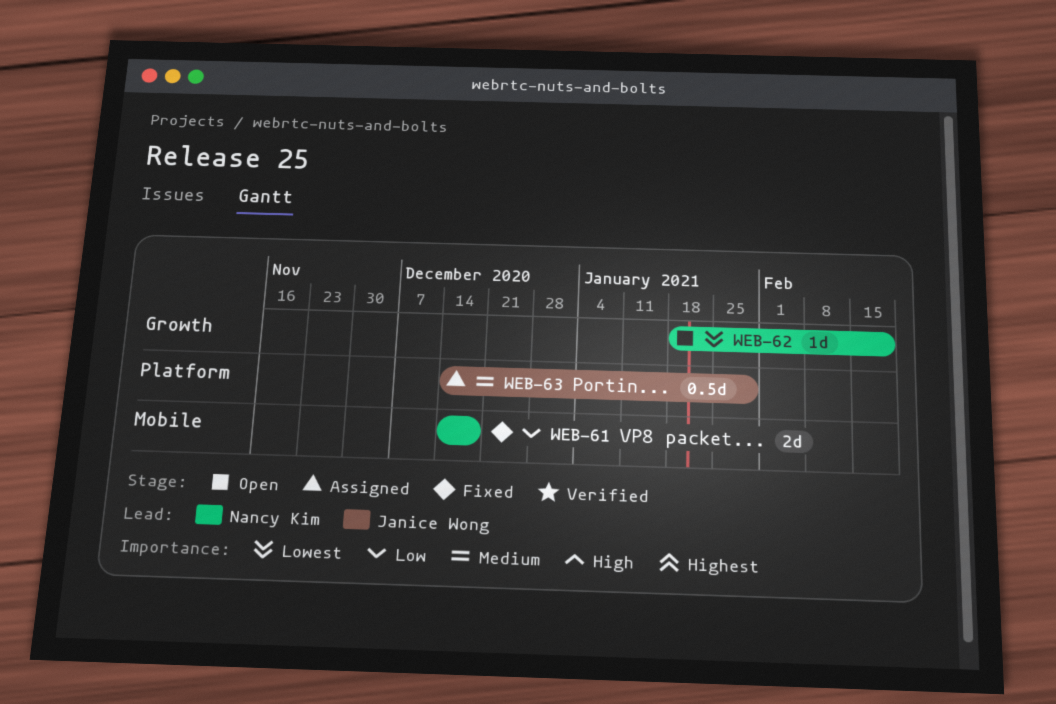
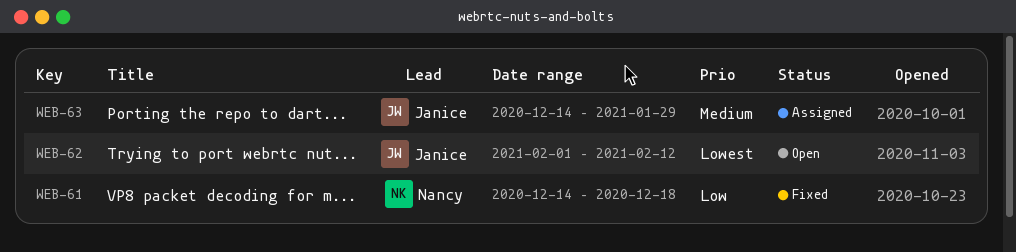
WEB-62, owner: Nancy Kim -> Janice Wong
WEB-62, start: Jan 18 -> Feb 1
WEB-62, due: Feb 19 -> Feb 12

